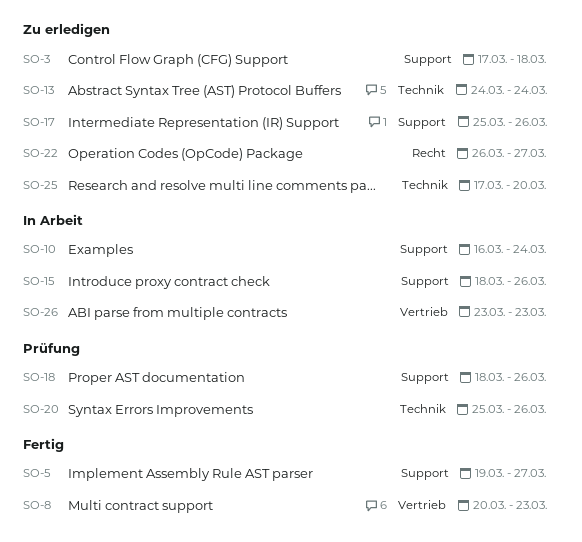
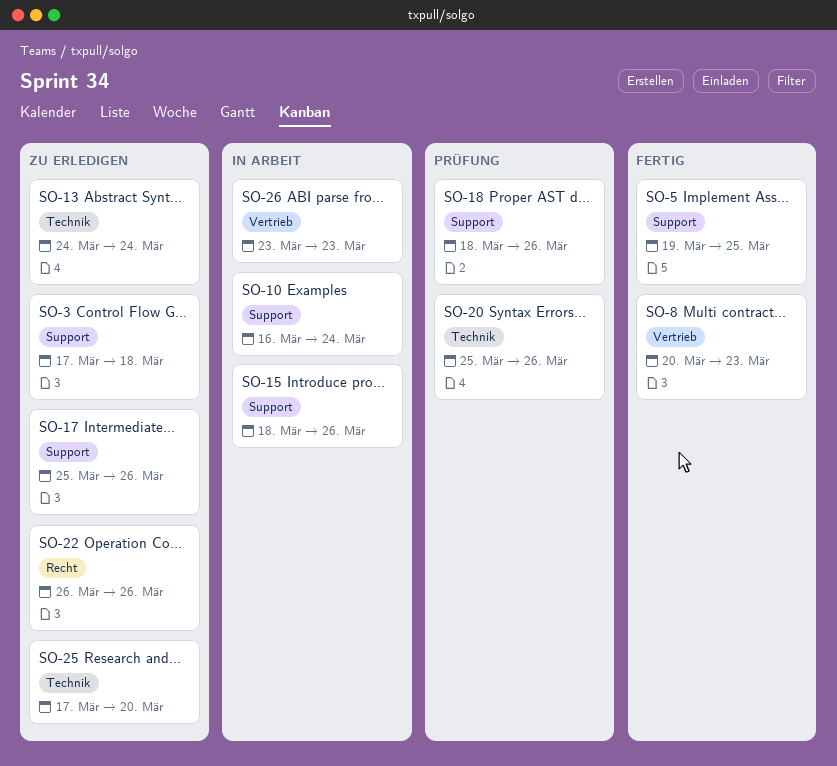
SO-5, due: Mar 27 -> Mar 25
SO-22, due: Mar 27 -> Mar 26

